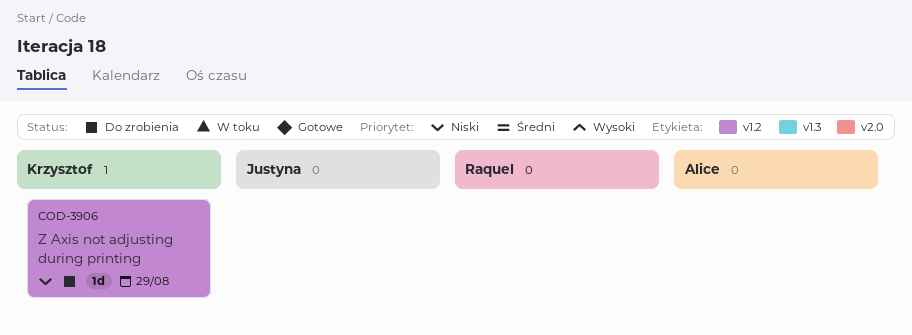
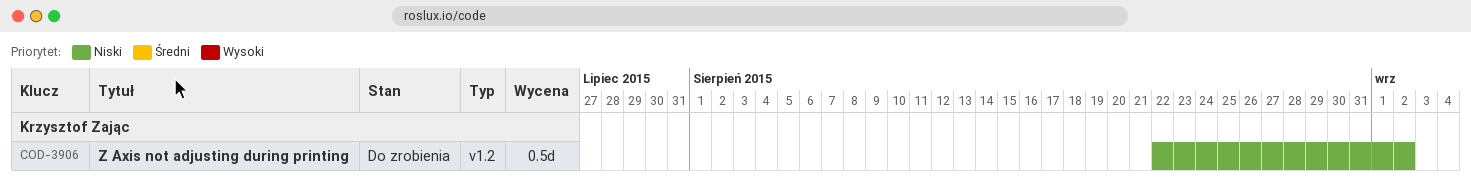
COD-3906, estimate: 1d -> 0.5d
COD-3906, due: Aug 29 -> Sep 2

